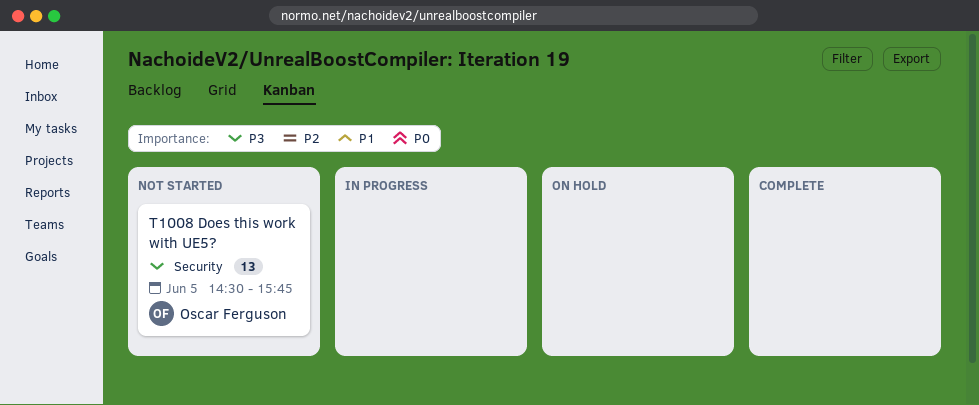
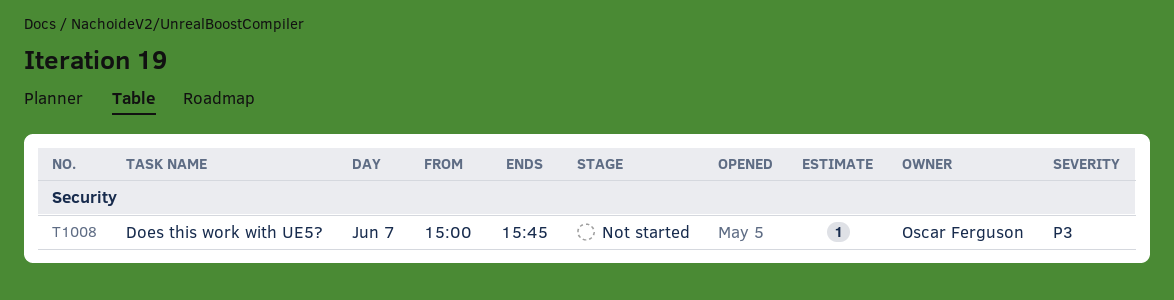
T1008, estimate: 13 -> 1
T1008, day: Jun 5 -> Jun 7
T1008, begins: 14:30 -> 15:00

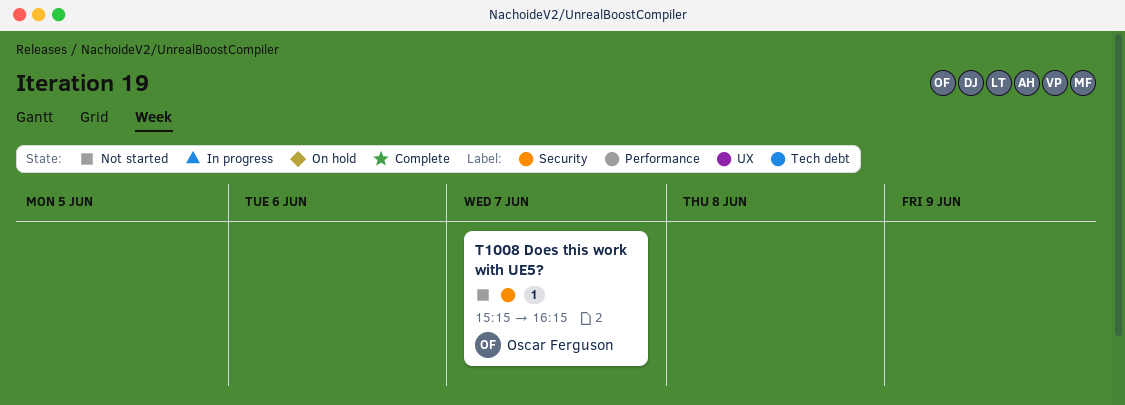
T1008, begins: 15:00 -> 15:15
T1008, ends: 15:45 -> 16:15

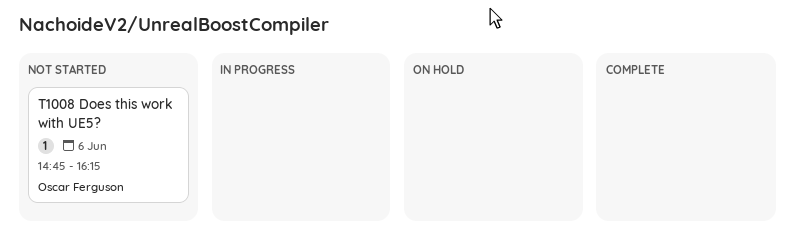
T1008, day: Jun 7 -> Jun 6
T1008, begins: 15:15 -> 14:45

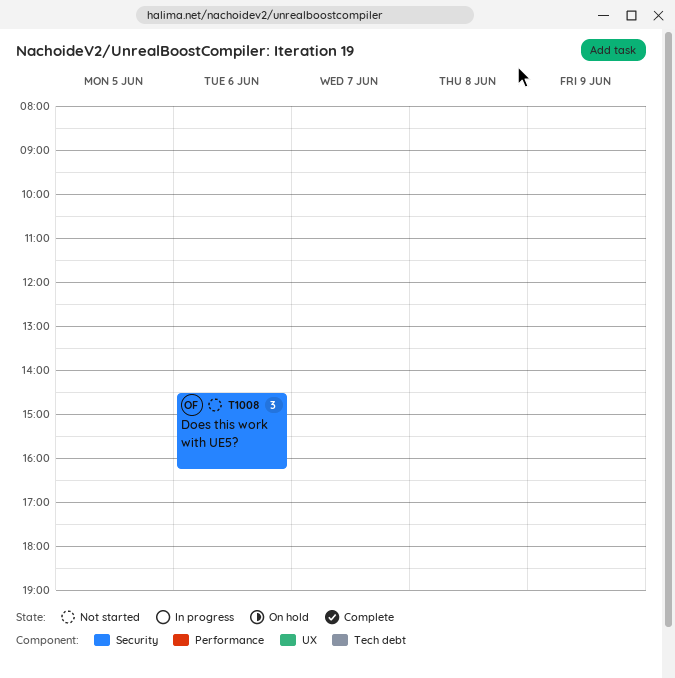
T1008, estimate: 1 -> 3
T1008, begins: 14:45 -> 14:30

